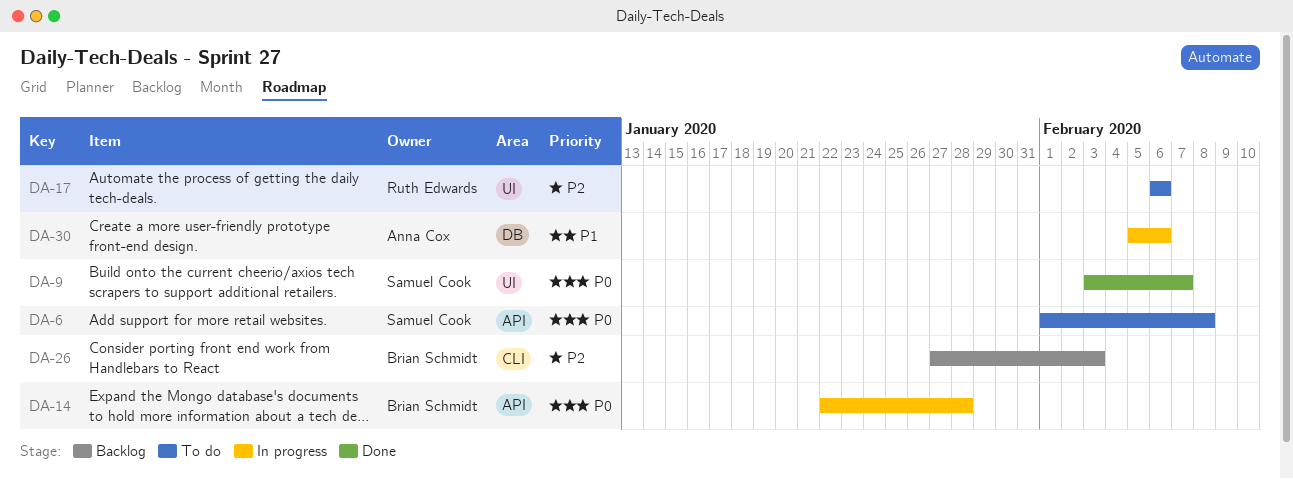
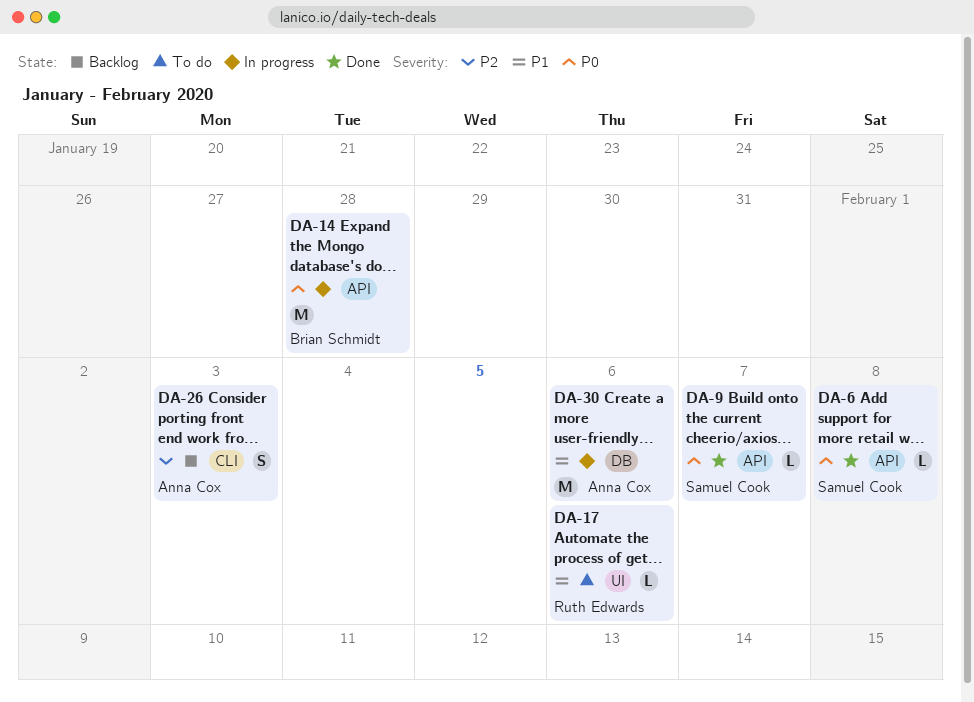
DA-6, status: To do -> Done
DA-9, label: UI -> API
DA-17, priority: P2 -> P1
DA-26, owner: Brian Schmidt -> Anna Cox

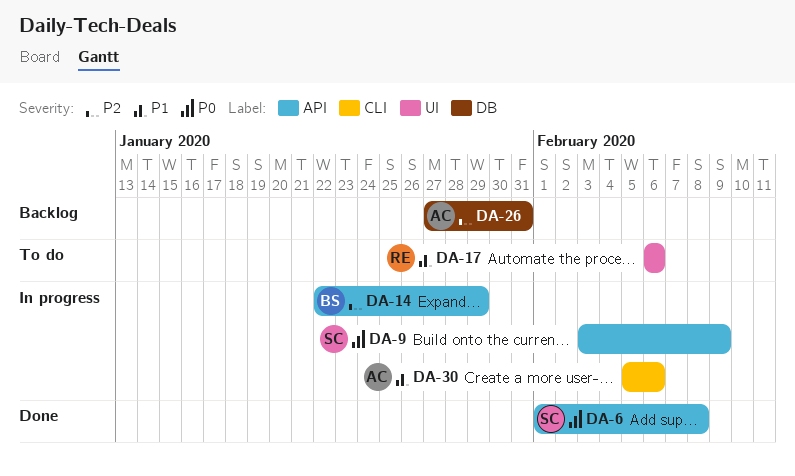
DA-9, status: Done -> In progress
DA-9, due: Feb 7 -> Feb 9
DA-14, priority: P0 -> P2
DA-14, due: Jan 28 -> Jan 29
DA-26, label: CLI -> DB
DA-26, due: Feb 3 -> Jan 31
DA-30, label: DB -> CLI

